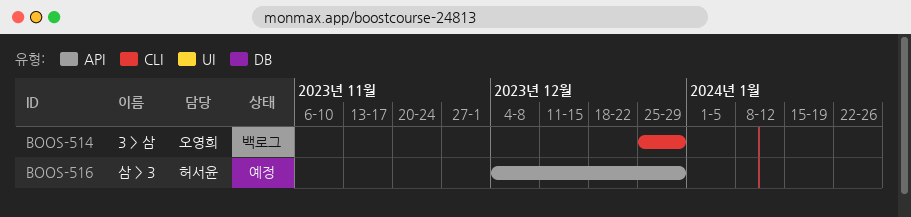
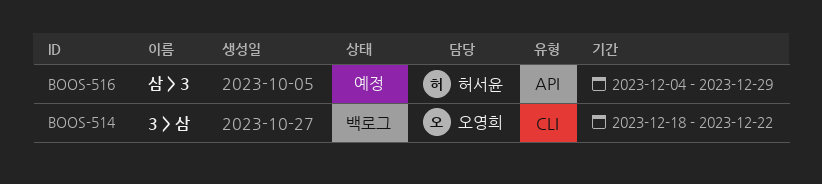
BOOS-514, start: Dec 25 -> Dec 18
BOOS-514, due: Dec 29 -> Dec 22

